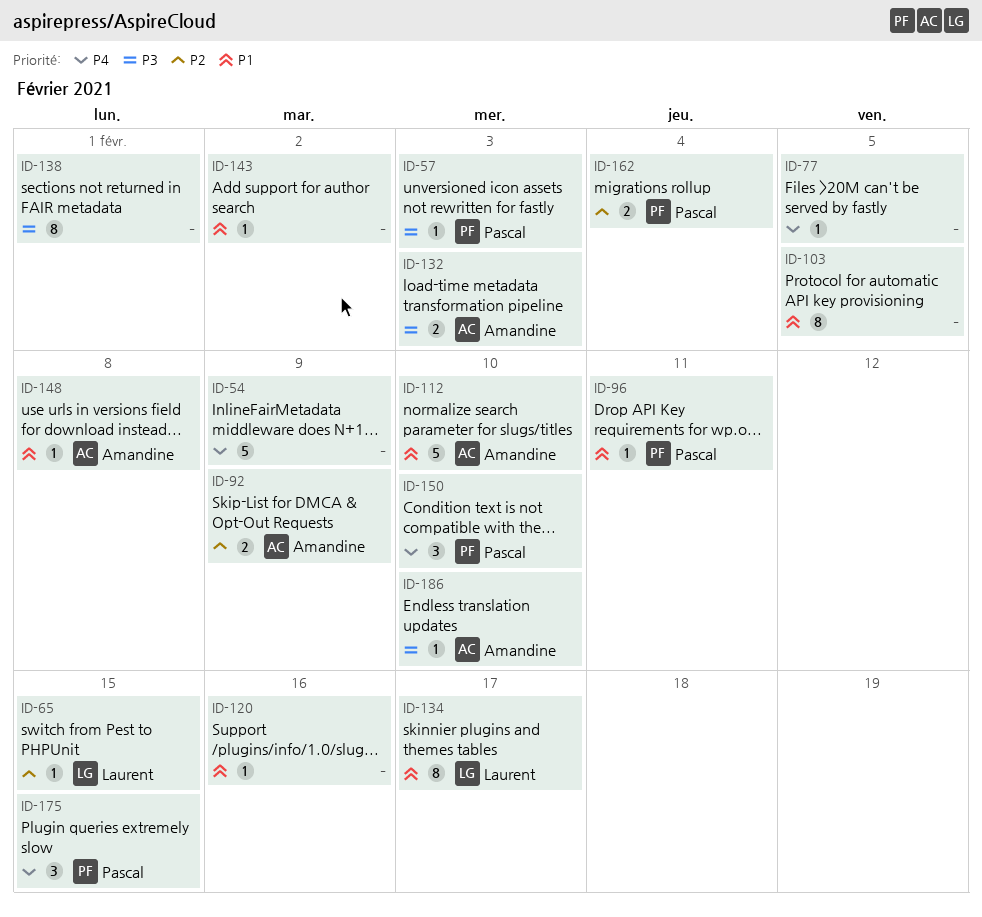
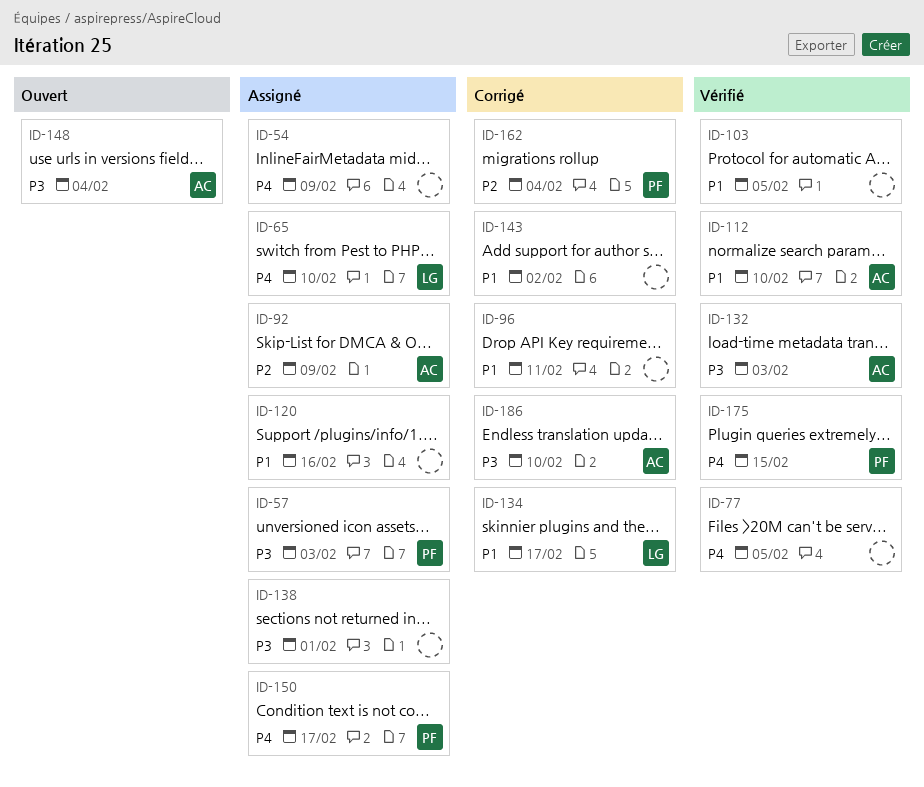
ID-65, priority: P2 -> P4
ID-65, due: Feb 15 -> Feb 10
ID-96, owner: Pascal -> none
ID-148, priority: P1 -> P3
ID-148, due: Feb 8 -> Feb 4
ID-150, due: Feb 10 -> Feb 17

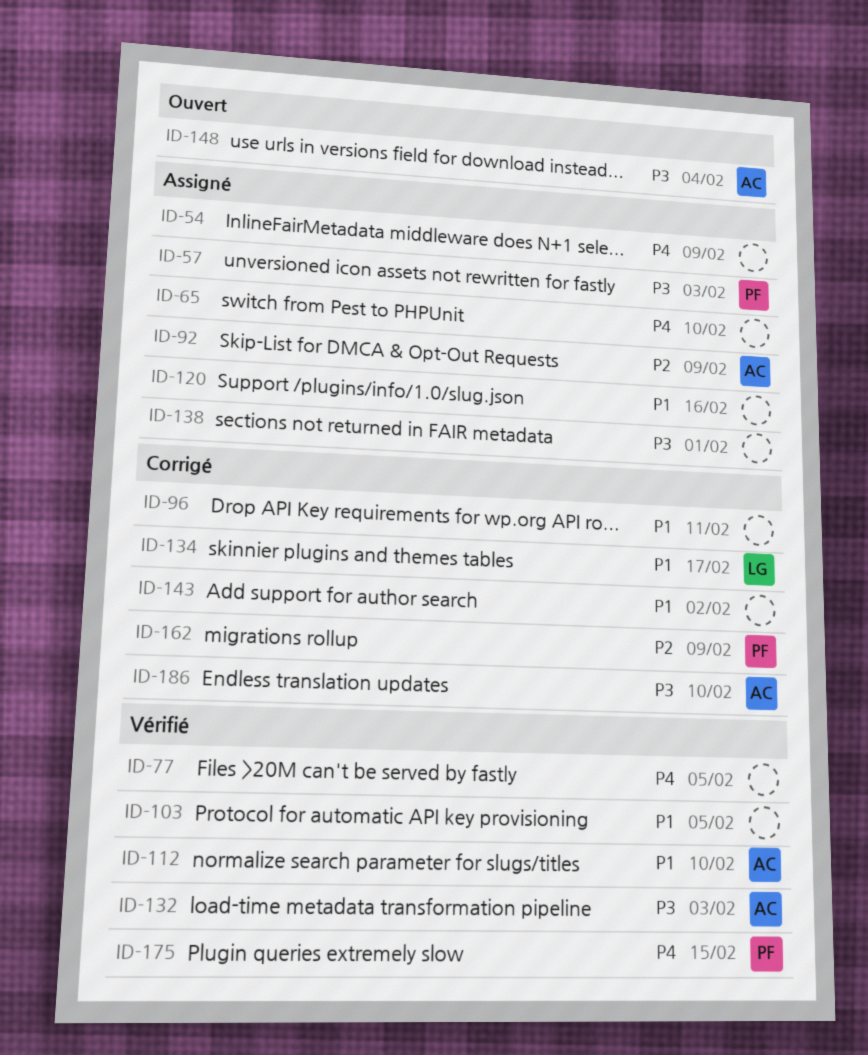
ID-65, owner: LG -> none
ID-150: present -> none
ID-162, due: Feb 4 -> Feb 9

